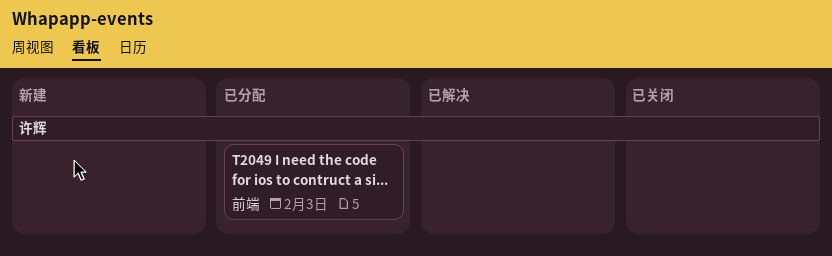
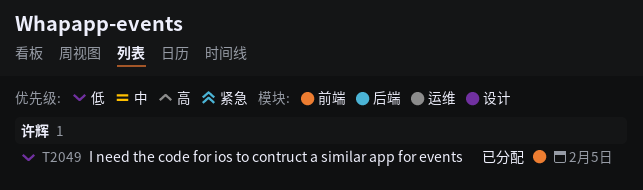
T2049, due: Feb 3 -> Feb 5

